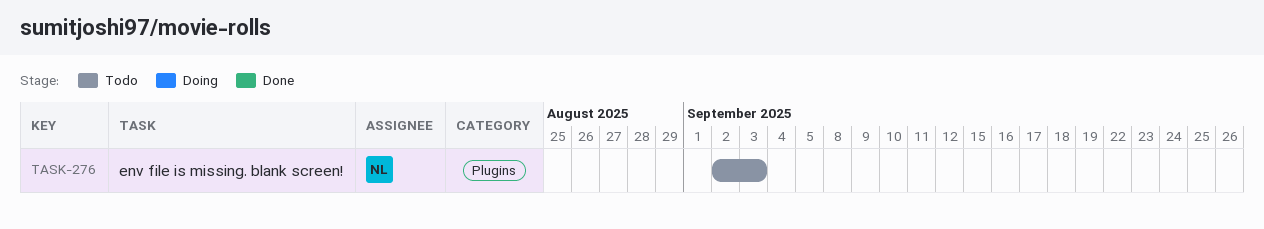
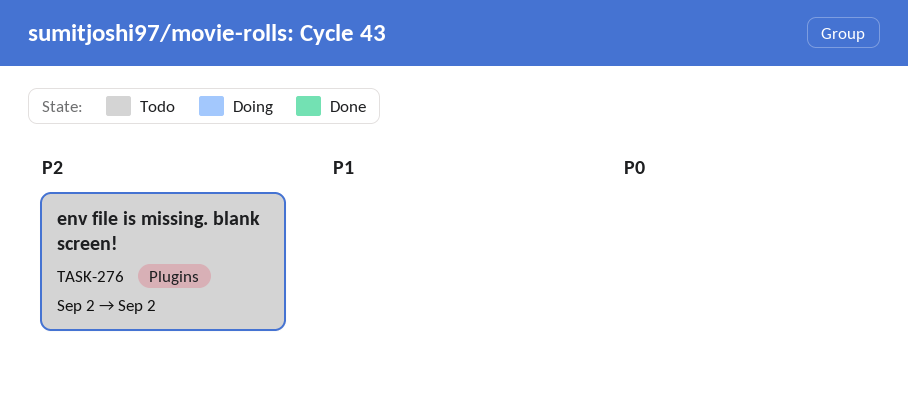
TASK-276, due: Sep 3 -> Sep 2

